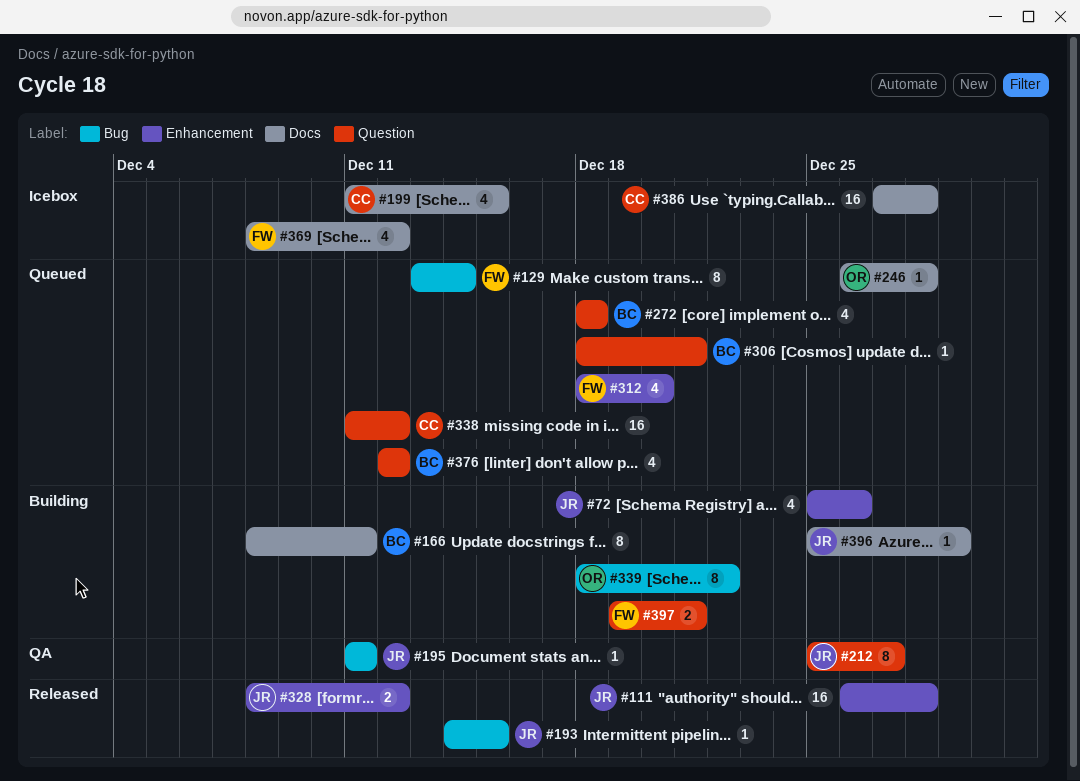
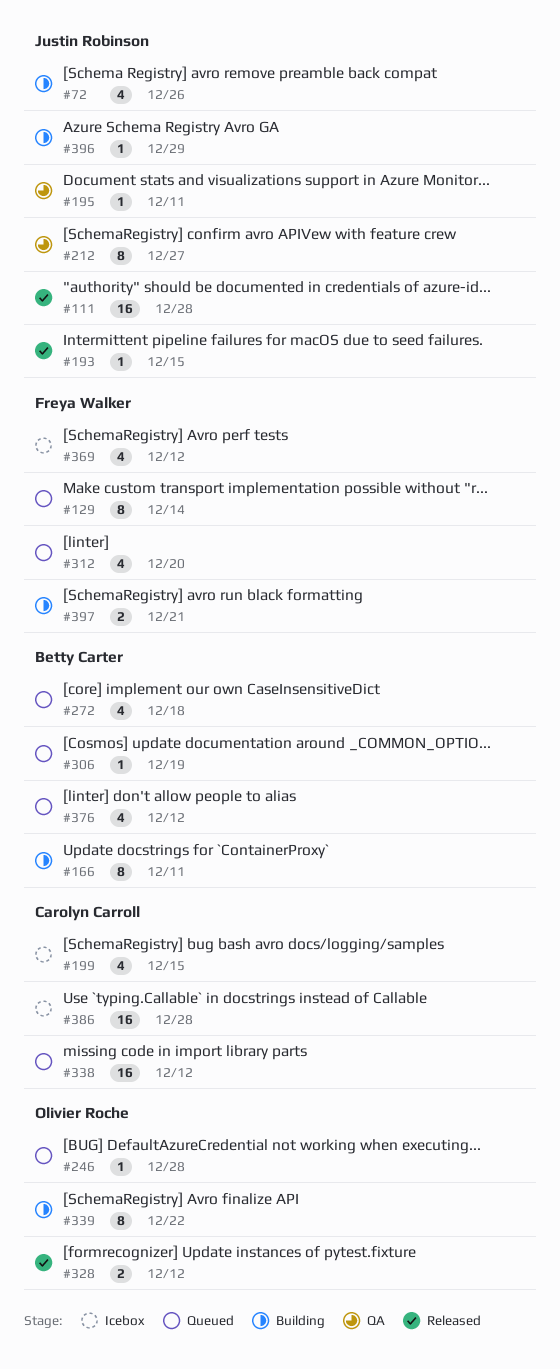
#306, due: Dec 21 -> Dec 19
#328, owner: Justin Robinson -> Olivier Roche

